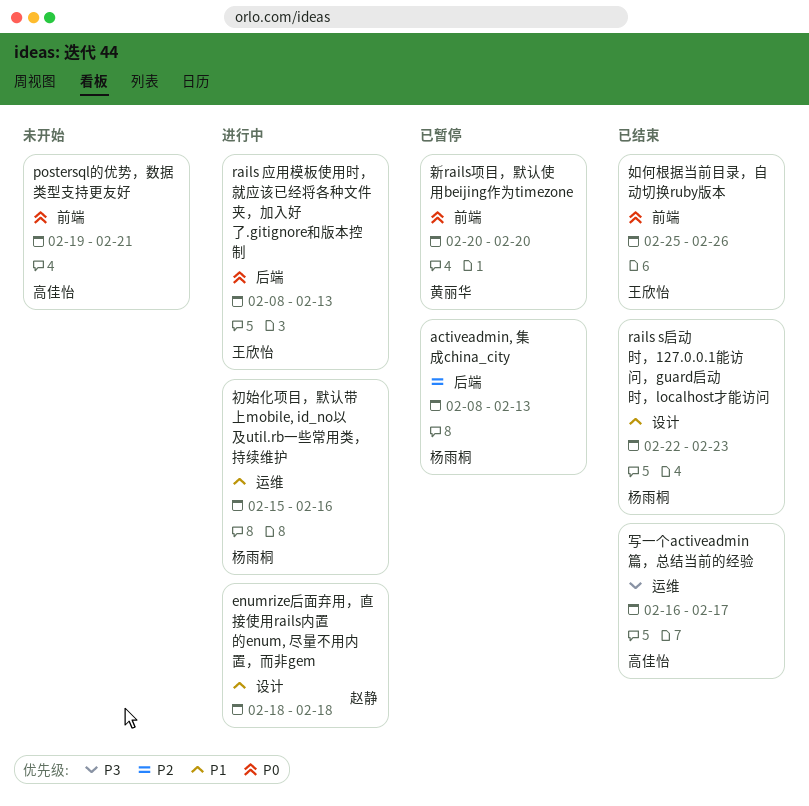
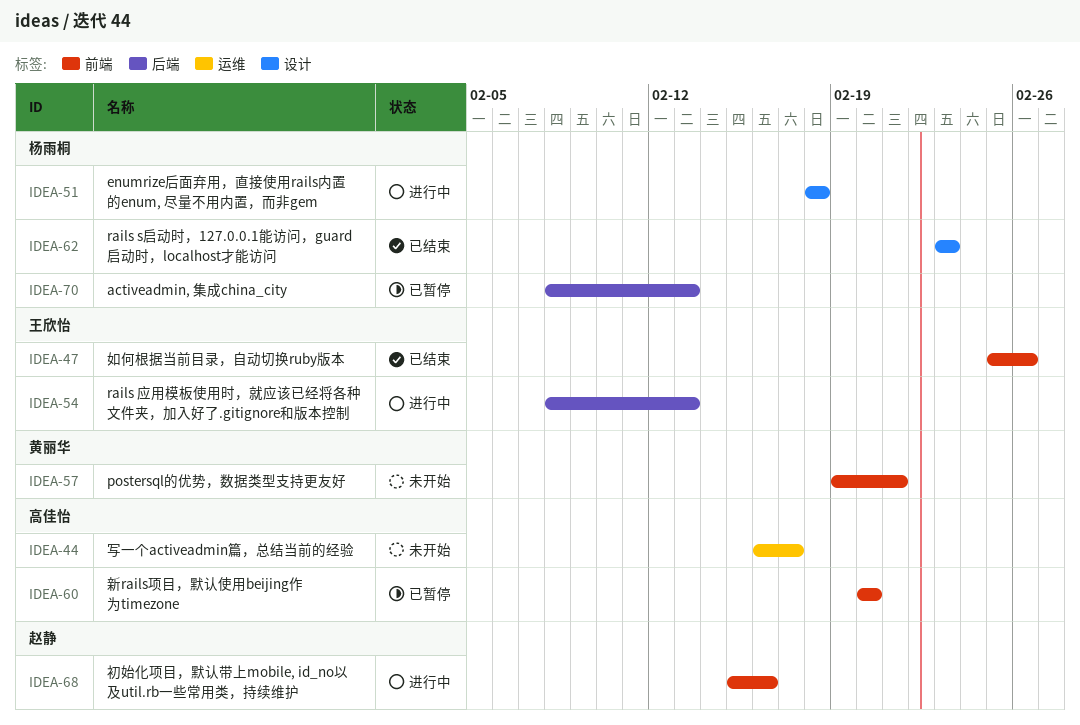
enumrize后面弃用，直接使用rails内置的enum, 尽量不用内置，而非gem, owner: 赵静 -> 杨雨桐
postersql的优势，数据类型支持更友好, owner: 高佳怡 -> 黄丽华
rails s启动时，127.0.0.1能访问，guard启动时，localhost才能访问, start: Feb 22 -> Feb 23
写一个activeadmin篇，总结当前的经验, status: 已结束 -> 未开始
初始化项目，默认带上mobile, id_no以及util.rb一些常用类，持续维护, owner: 杨雨桐 -> 赵静
初始化项目，默认带上mobile, id_no以及util.rb一些常用类，持续维护, label: 运维 -> 前端
新rails项目，默认使用beijing作为timezone, owner: 黄丽华 -> 高佳怡

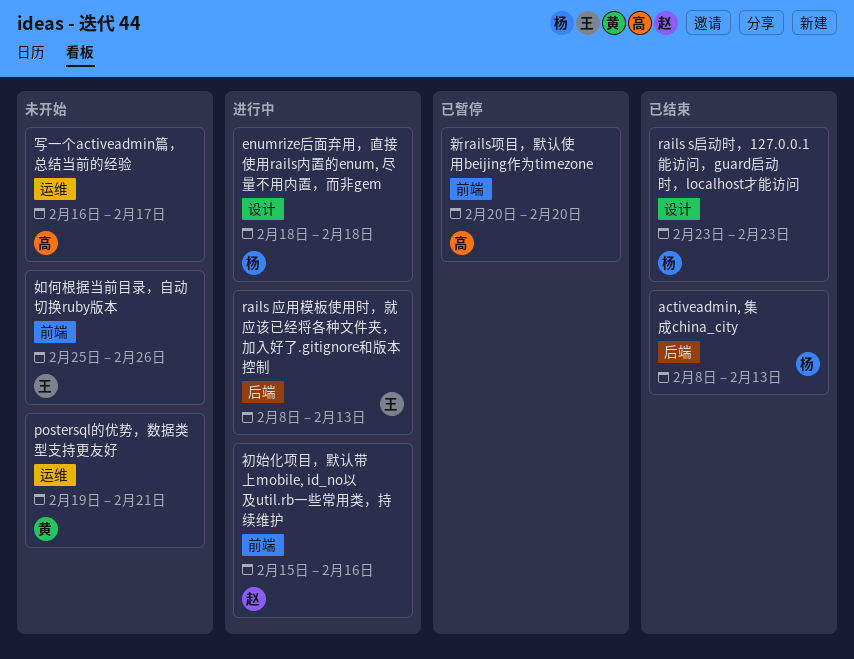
activeadmin, 集成china_city, status: 已暂停 -> 已结束
postersql的优势，数据类型支持更友好, label: 前端 -> 运维
如何根据当前目录，自动切换ruby版本, status: 已结束 -> 未开始

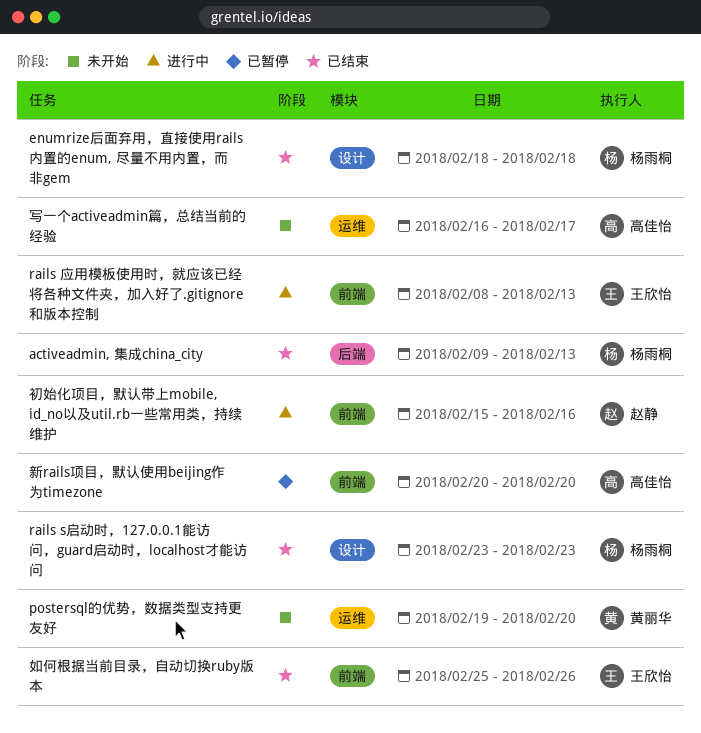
activeadmin, 集成china_city, start: Feb 8 -> Feb 9
enumrize后面弃用，直接使用rails内置的enum, 尽量不用内置，而非gem, status: 进行中 -> 已结束
postersql的优势，数据类型支持更友好, due: Feb 21 -> Feb 20
rails 应用模板使用时，就应该已经将各种文件夹，加入好了.gitignore和版本控制, label: 后端 -> 前端
如何根据当前目录，自动切换ruby版本, status: 未开始 -> 已结束

